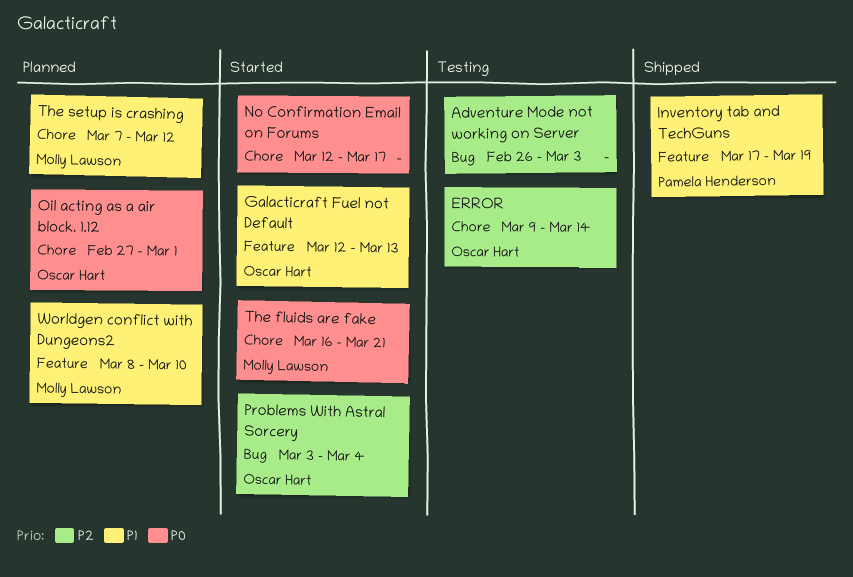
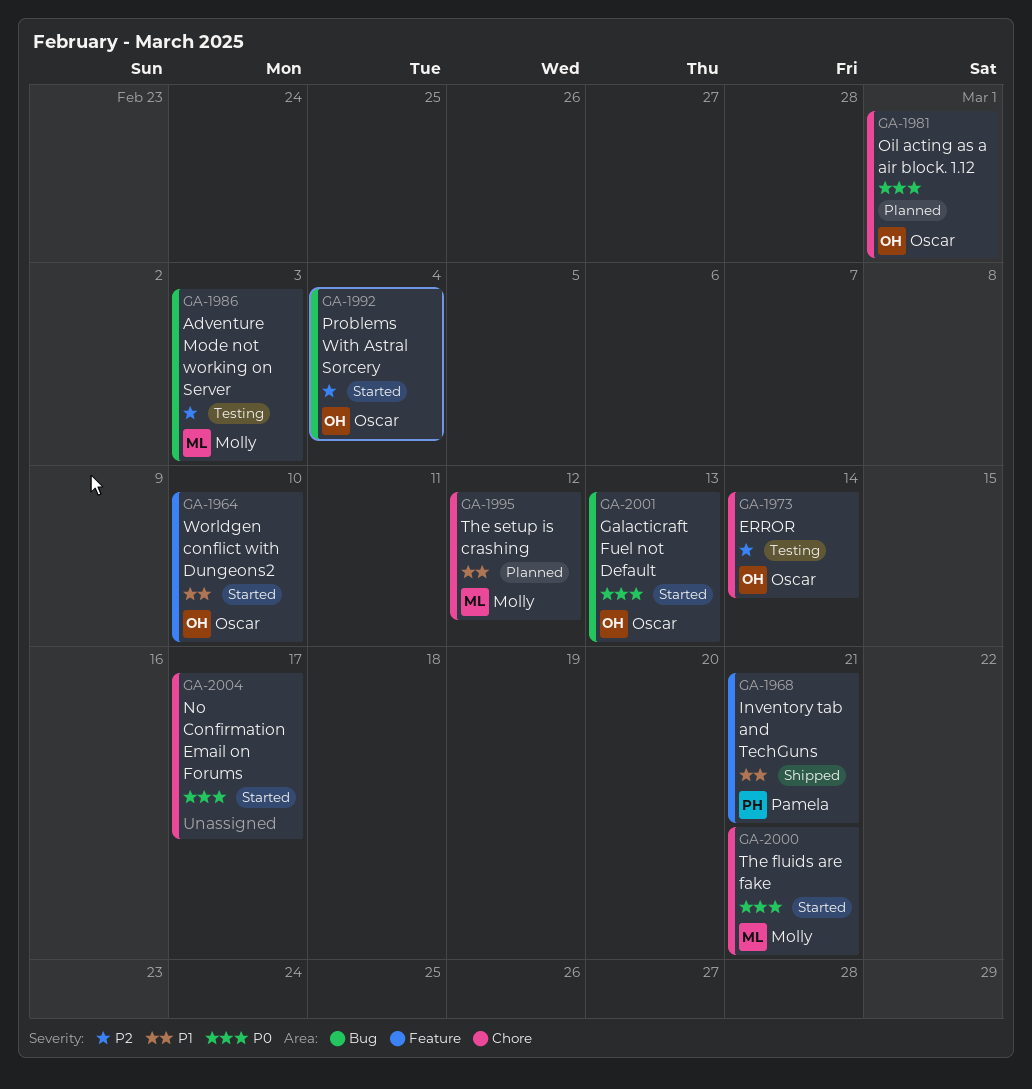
Adventure Mode not working on Server, owner: none -> Molly Lawson
Galacticraft Fuel not Default, priority: P1 -> P0
Galacticraft Fuel not Default, label: Feature -> Bug
Inventory tab and TechGuns, due: Mar 19 -> Mar 21
Worldgen conflict with Dungeons2, status: Planned -> Started
Worldgen conflict with Dungeons2, owner: Molly Lawson -> Oscar Hart

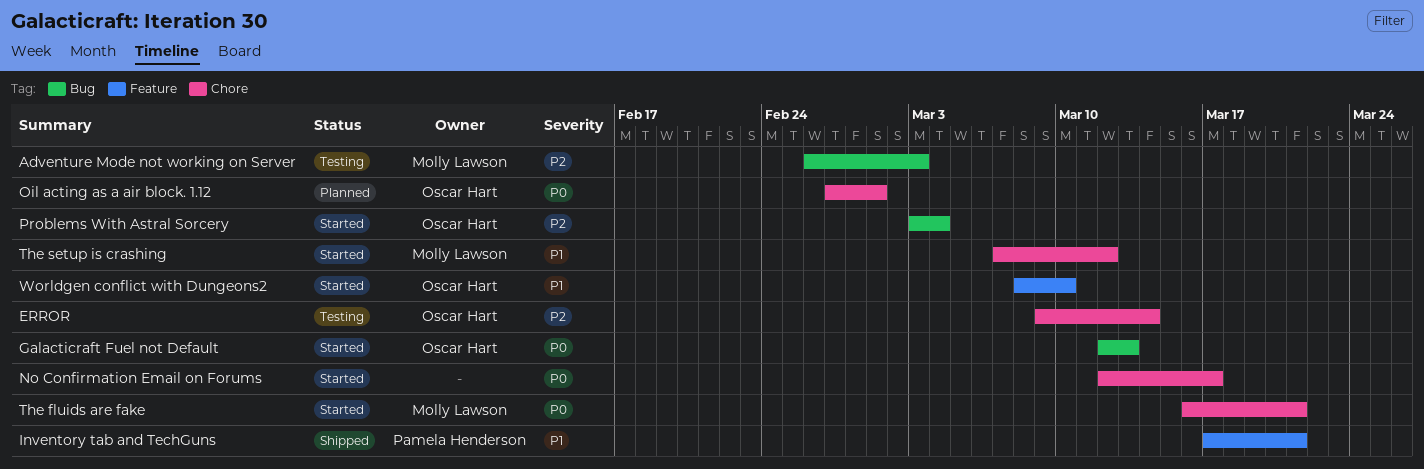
The setup is crashing, status: Planned -> Started

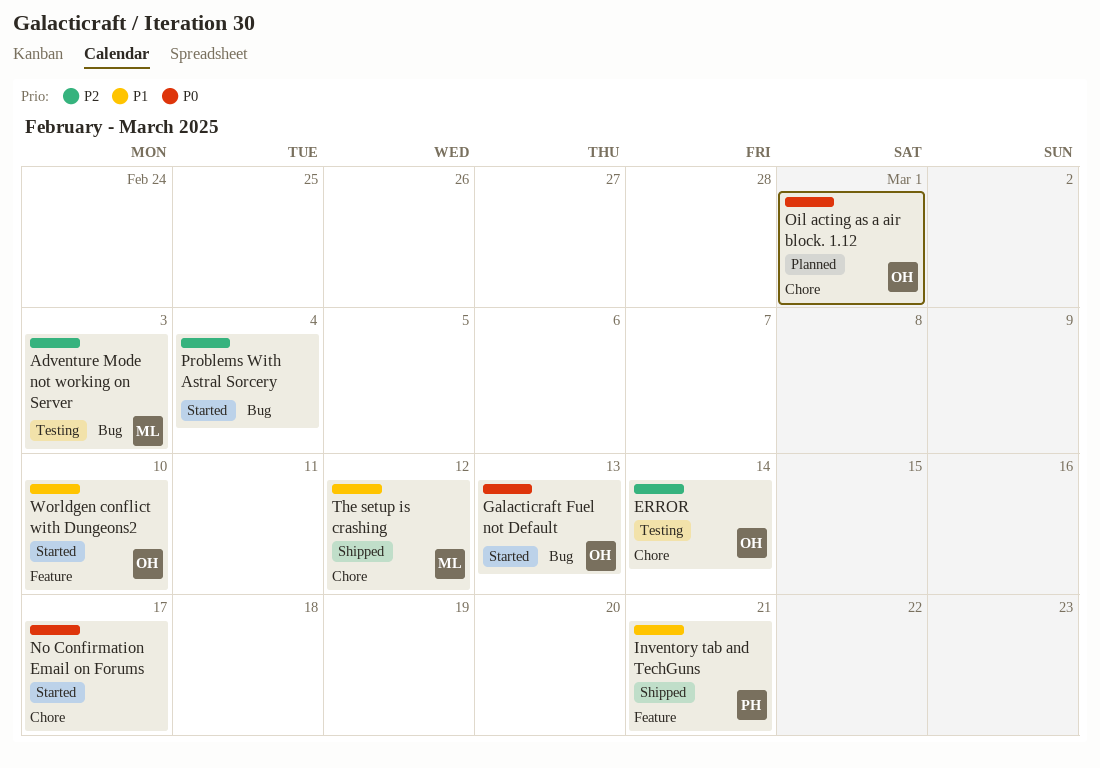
Problems With Astral Sorcery, owner: Oscar Hart -> none
The fluids are fake: present -> none
The setup is crashing, status: Started -> Shipped

